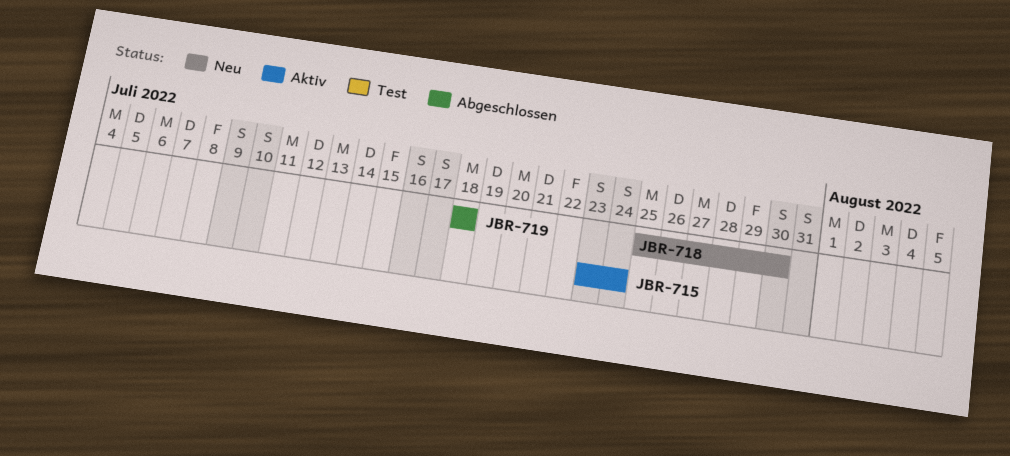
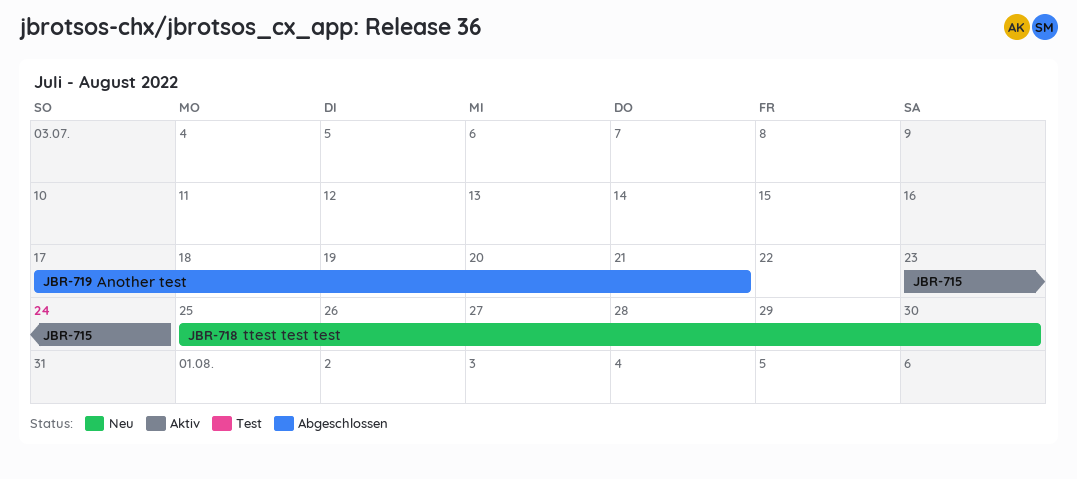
JBR-719, start: Jul 18 -> Jul 17
JBR-719, due: Jul 18 -> Jul 21

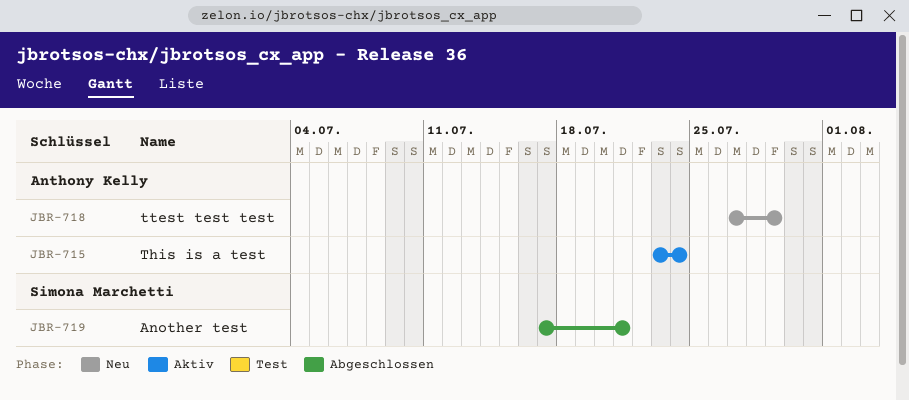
JBR-718, start: Jul 25 -> Jul 27
JBR-718, due: Jul 30 -> Jul 29

